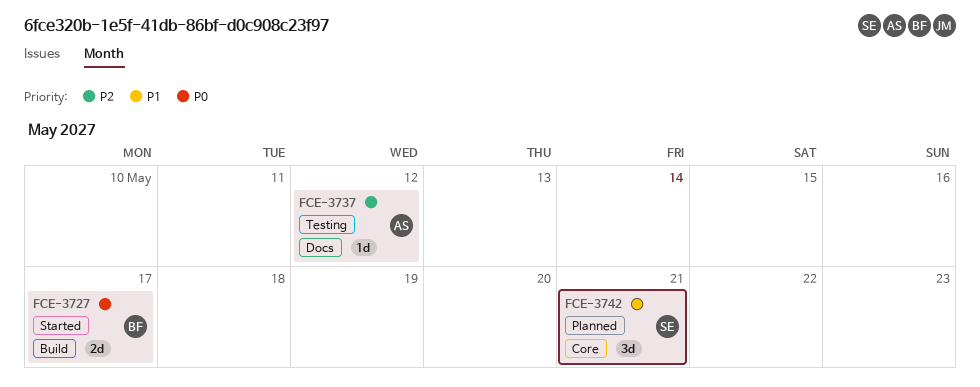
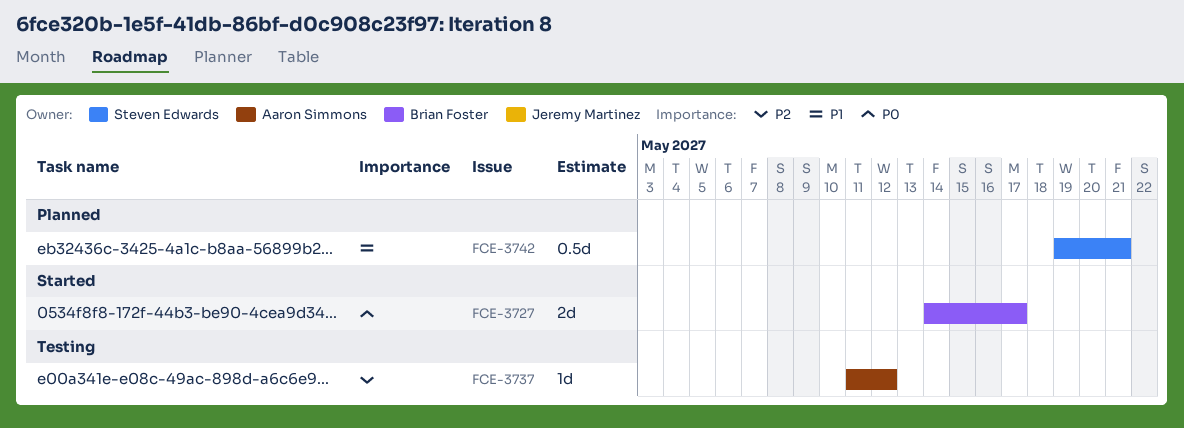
FCE-3742, estimate: 3d -> 0.5d

